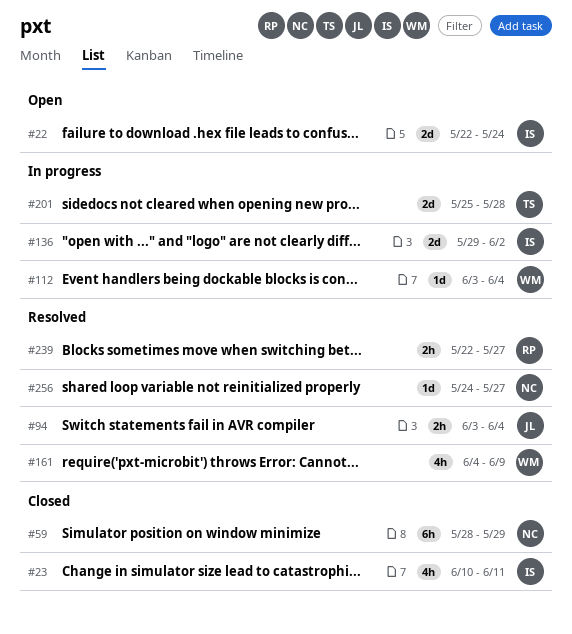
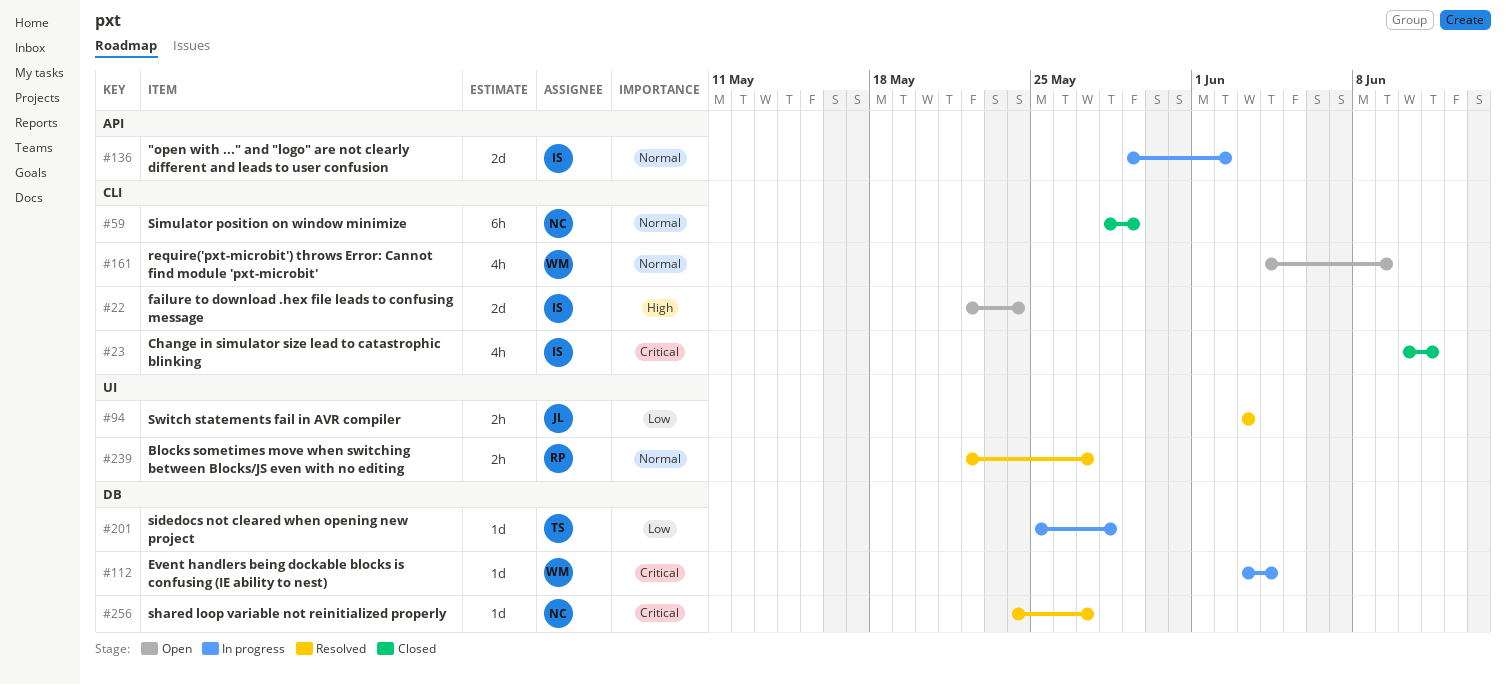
#94, due: Jun 4 -> Jun 3
#161, status: Resolved -> Open
#201, estimate: 2d -> 1d

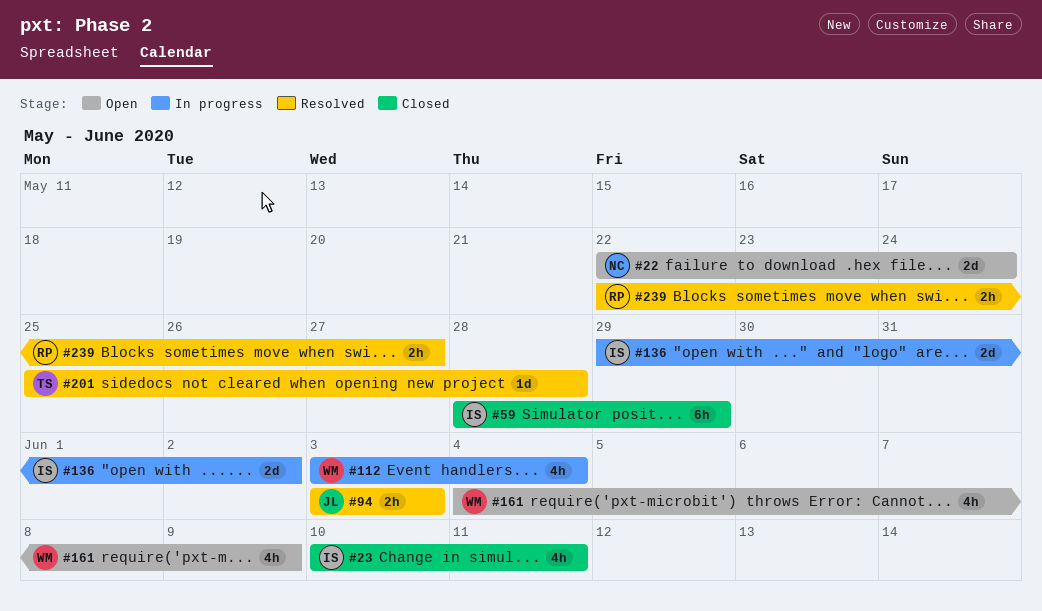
#22, owner: IS -> NC
#59, owner: NC -> IS
#112, estimate: 1d -> 4h
#201, status: In progress -> Resolved
#256: present -> none

